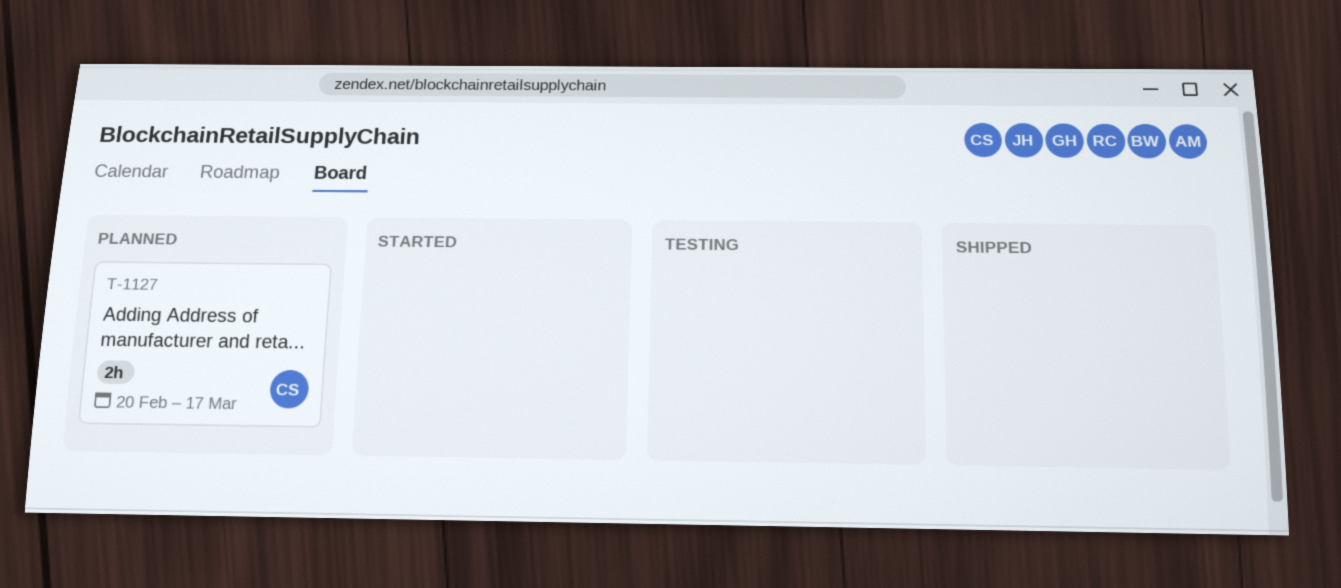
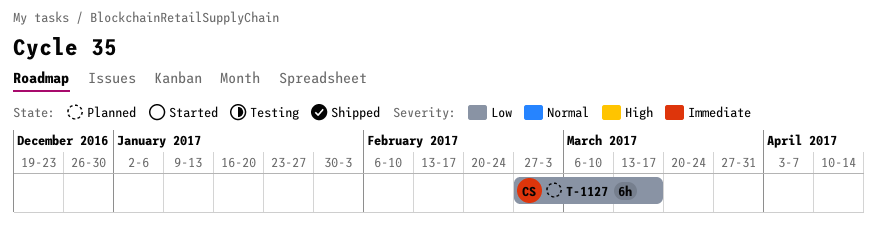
T-1127, estimate: 2h -> 6h
T-1127, start: Feb 20 -> Feb 27

